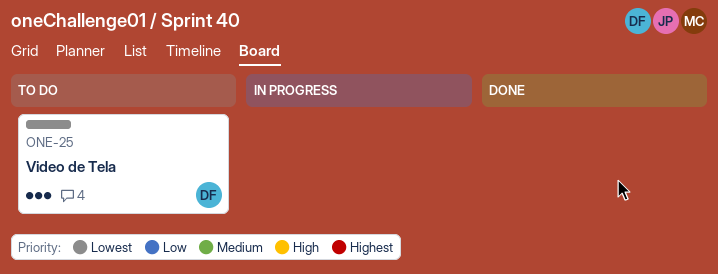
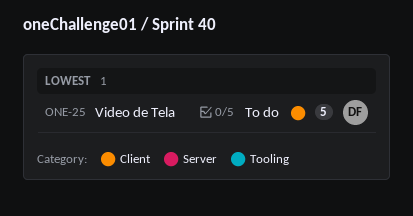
ONE-25, estimate: 3 -> 5

